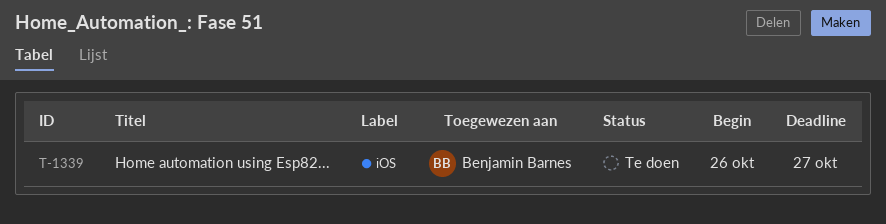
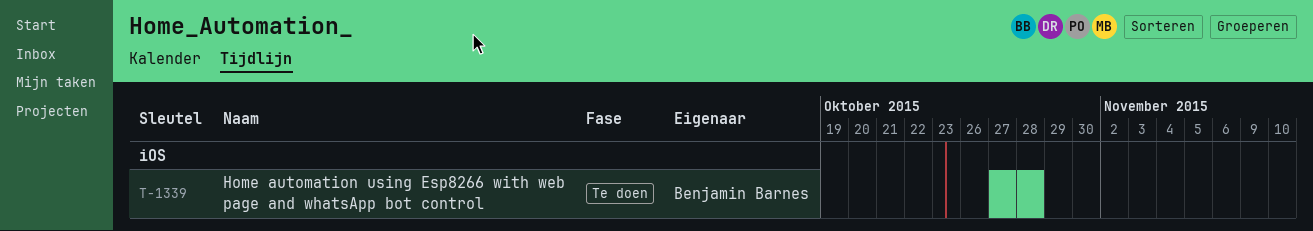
T-1339, start: Oct 26 -> Oct 27
T-1339, due: Oct 27 -> Oct 28

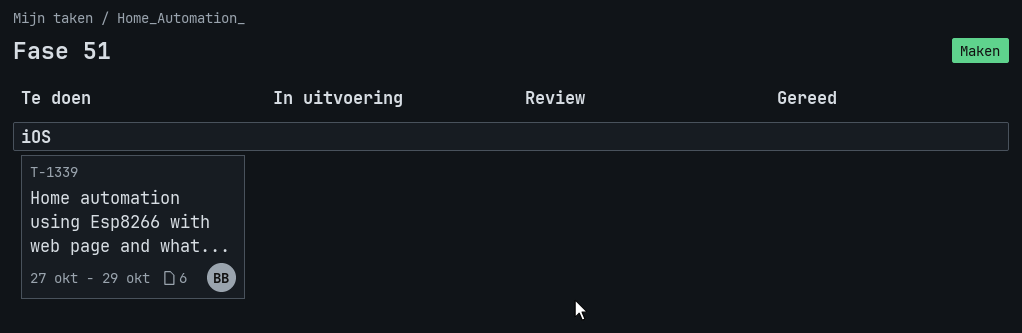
T-1339, due: Oct 28 -> Oct 29

